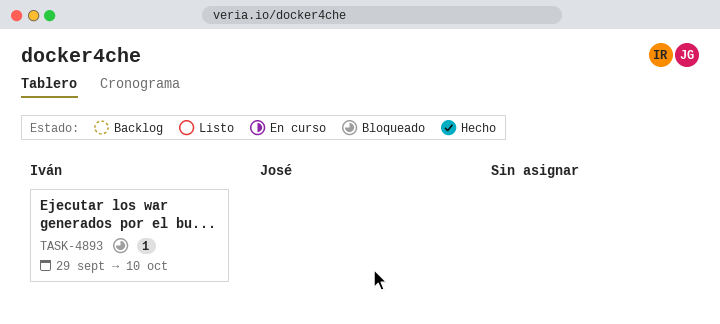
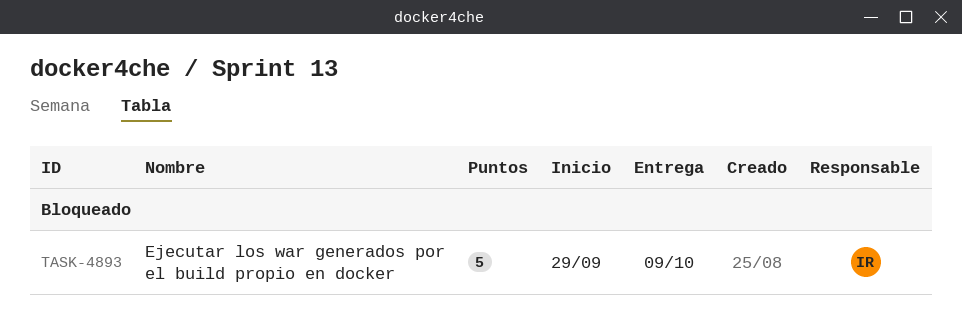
TASK-4893, estimate: 1 -> 5
TASK-4893, due: Oct 10 -> Oct 9

